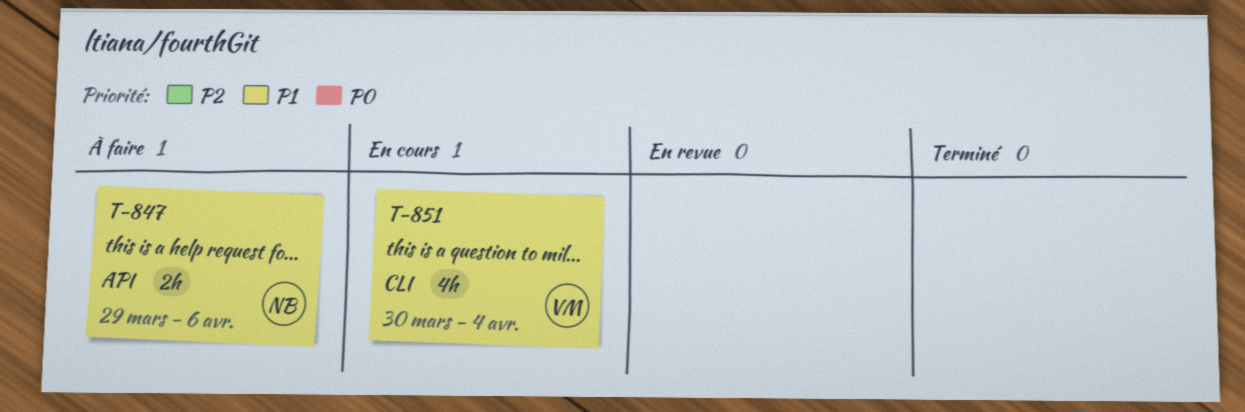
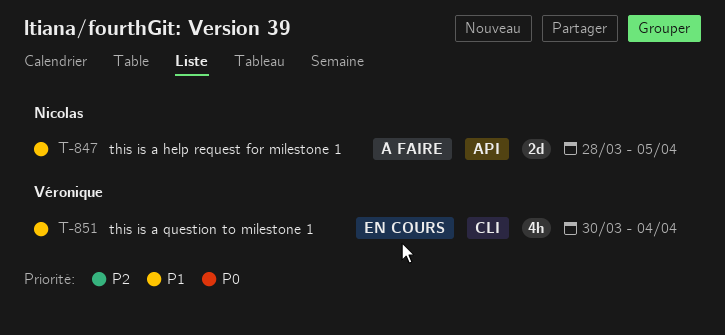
T-847, estimate: 2h -> 2d
T-847, start: Mar 29 -> Mar 28
T-847, due: Apr 6 -> Apr 5

